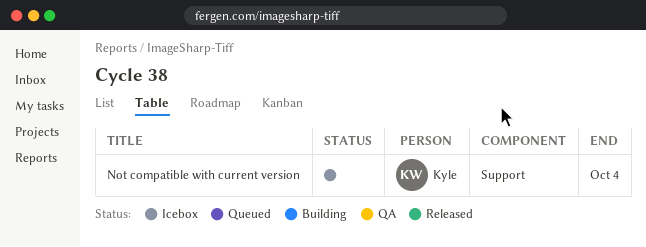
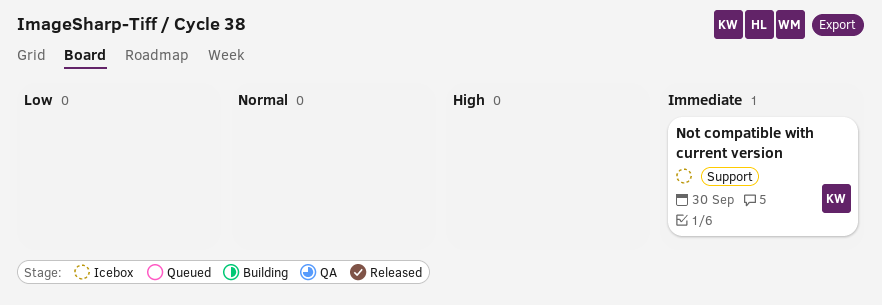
Not compatible with current version, due: Oct 4 -> Sep 30

